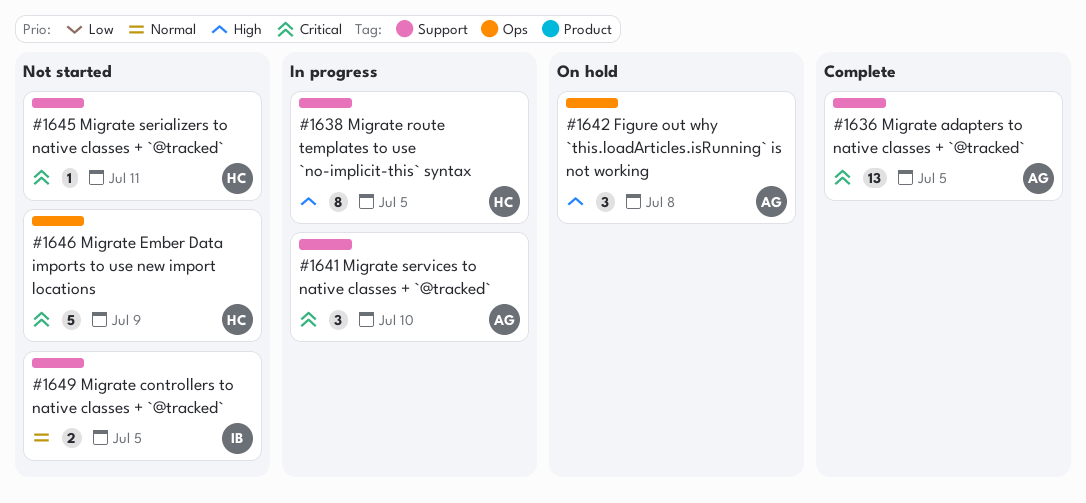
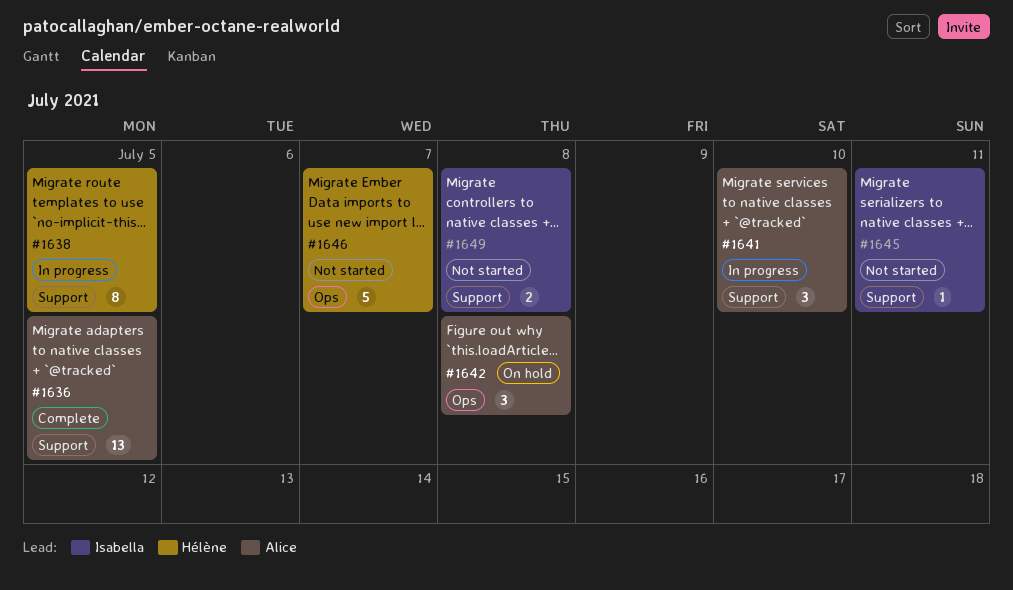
#1645, owner: Hélène -> Isabella
#1646, due: Jul 9 -> Jul 7
#1649, due: Jul 5 -> Jul 8

